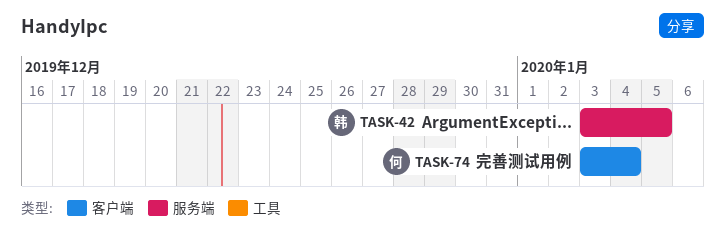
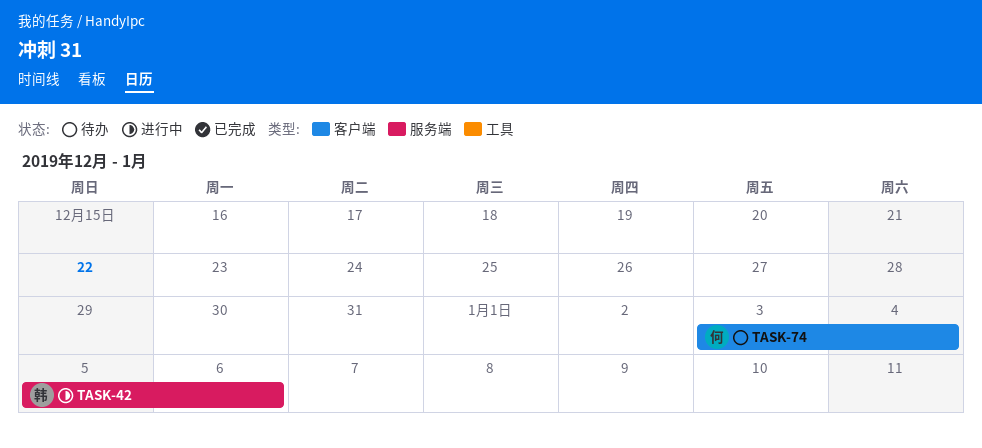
TASK-42, start: Jan 3 -> Jan 5
TASK-42, due: Jan 5 -> Jan 6

